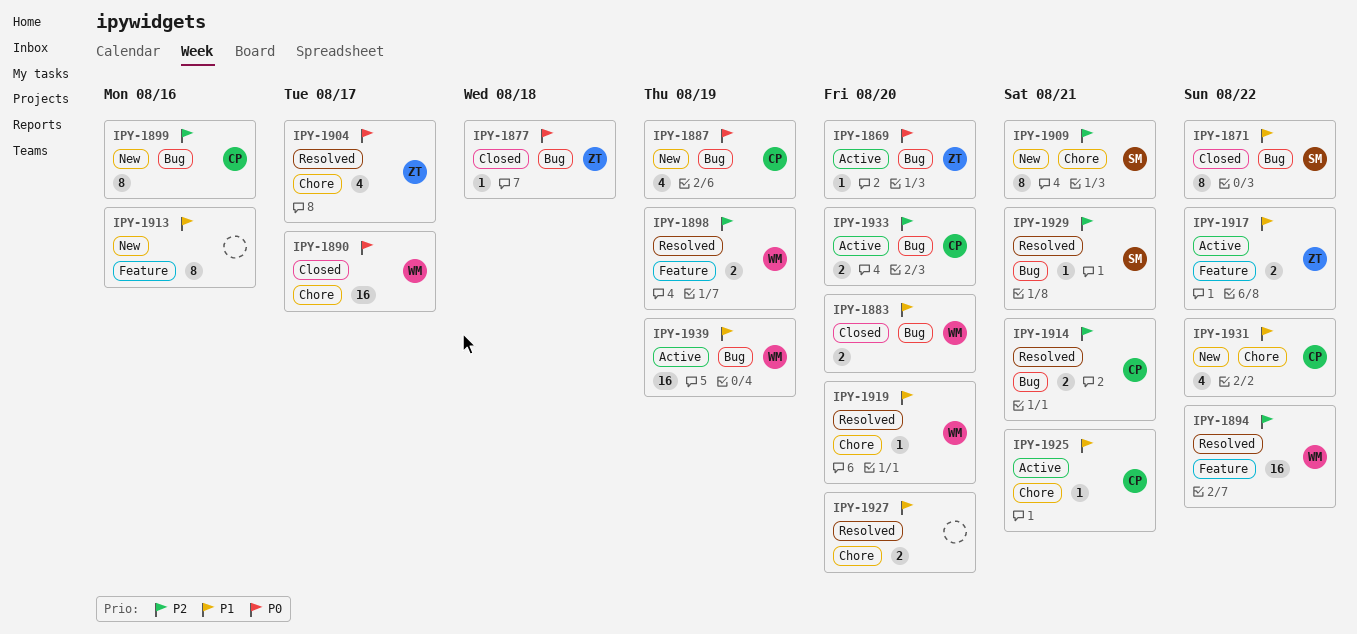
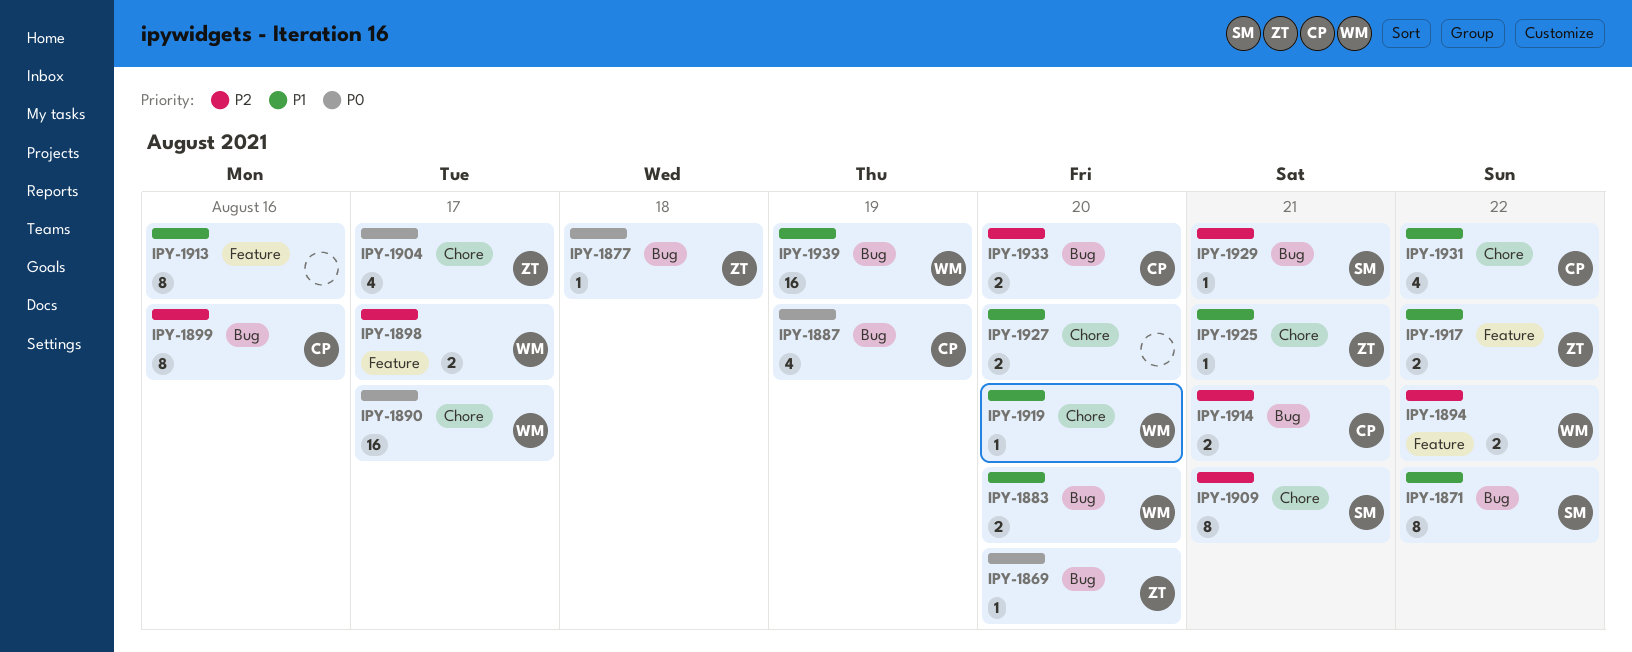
IPY-1894, estimate: 16 -> 2
IPY-1898, due: Aug 19 -> Aug 17
IPY-1925, owner: CP -> ZT

